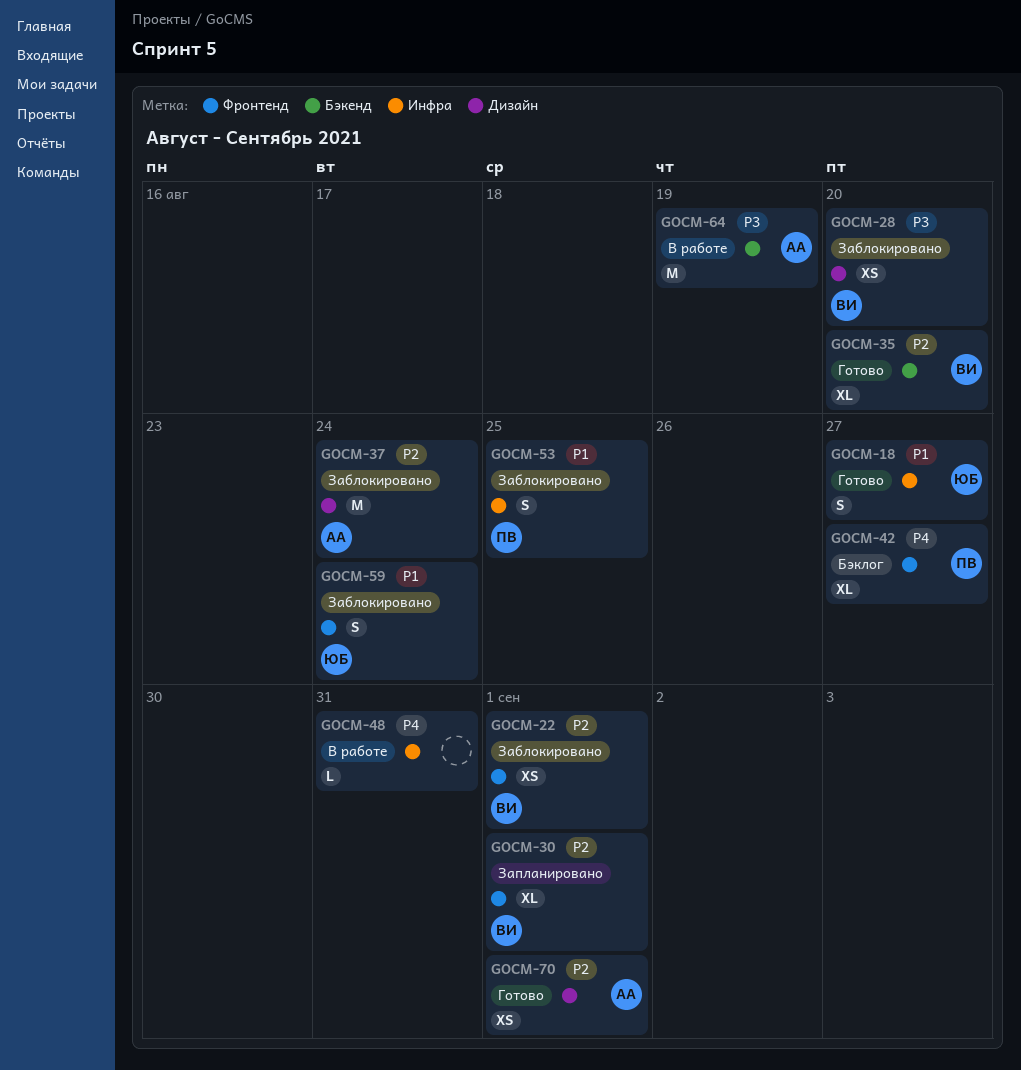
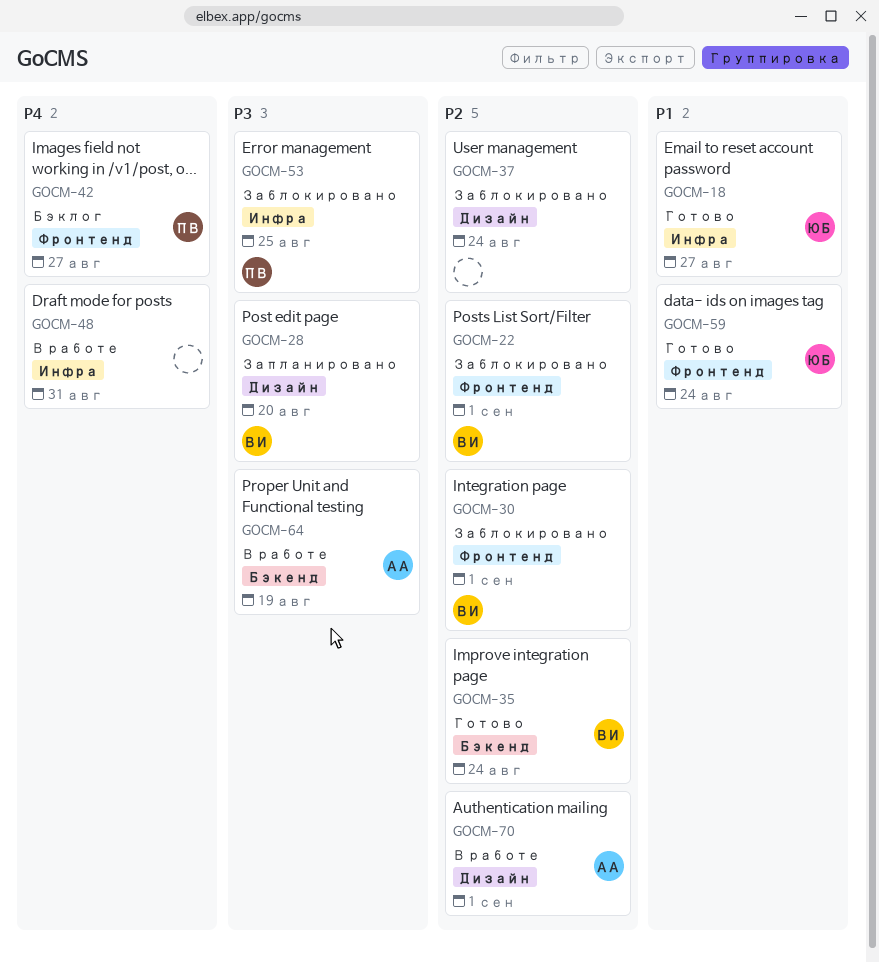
GOCM-28, status: Заблокировано -> Запланировано
GOCM-30, status: Запланировано -> Заблокировано
GOCM-35, due: Aug 20 -> Aug 24
GOCM-37, owner: АА -> none
GOCM-53, priority: P1 -> P3
GOCM-59, status: Заблокировано -> Готово
GOCM-70, status: Готово -> В работе

